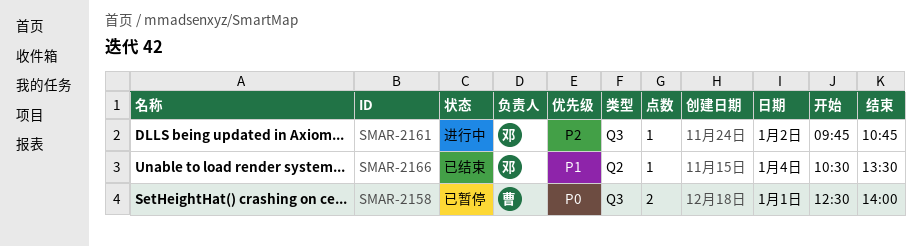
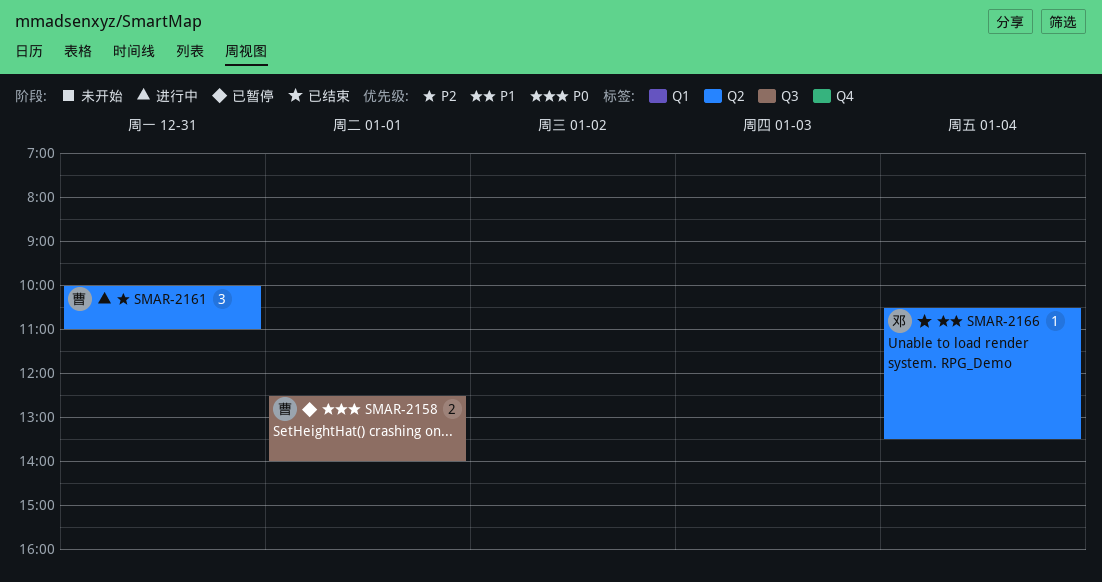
SMAR-2161, owner: 邓 -> 曹
SMAR-2161, label: Q3 -> Q2
SMAR-2161, estimate: 1 -> 3
SMAR-2161, day: Jan 2 -> Dec 31
SMAR-2161, begins: 09:45 -> 10:00
SMAR-2161, ends: 10:45 -> 11:00

